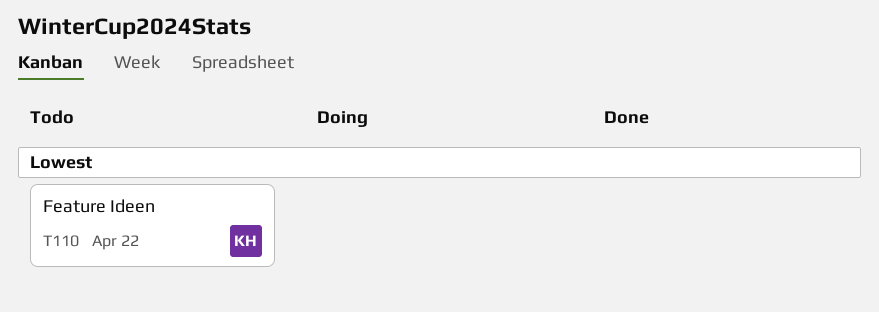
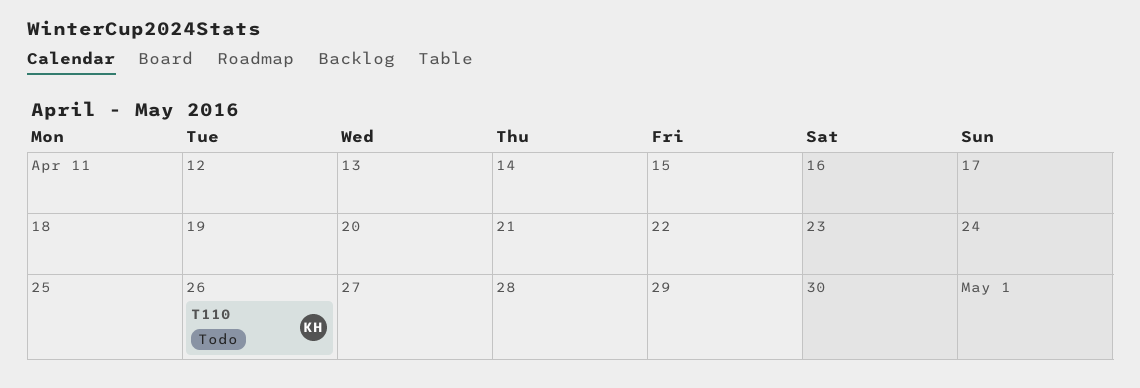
T110, due: Apr 22 -> Apr 26

